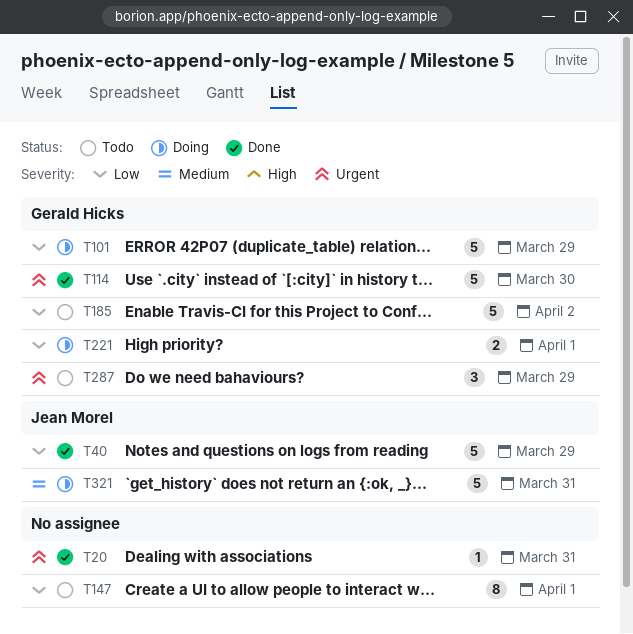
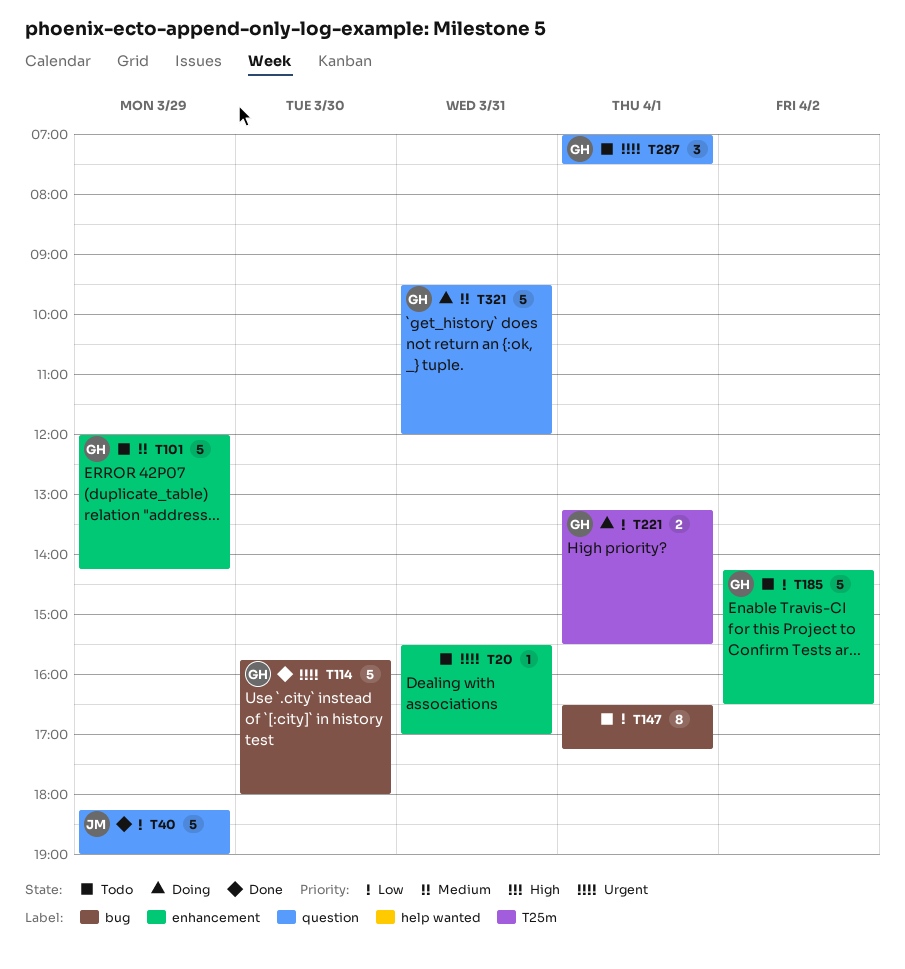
T20, status: Done -> Todo
T101, status: Doing -> Todo
T101, priority: Low -> Medium
T287, day: Mar 29 -> Apr 1
T321, owner: Jean Morel -> Gerald Hicks

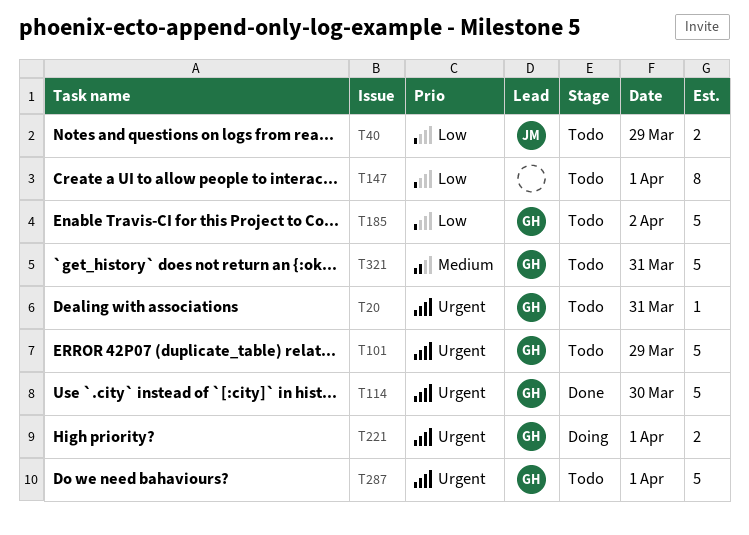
T20, owner: none -> GH
T40, status: Done -> Todo
T40, estimate: 5 -> 2
T101, priority: Medium -> Urgent
T221, priority: Low -> Urgent
T287, estimate: 3 -> 5
T321, status: Doing -> Todo

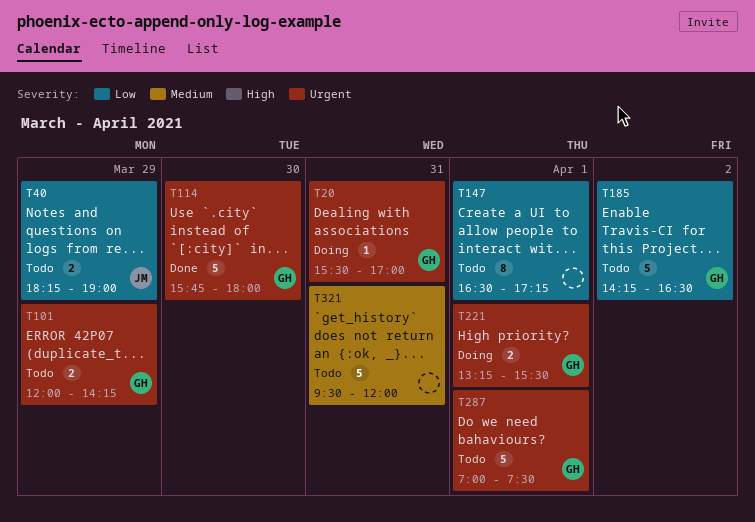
T20, status: Todo -> Doing
T101, estimate: 5 -> 2
T321, owner: GH -> none

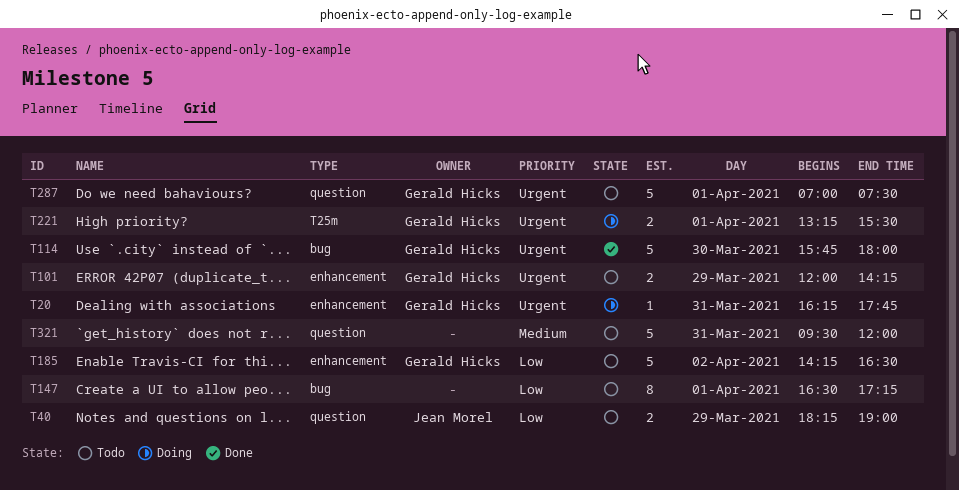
T20, begins: 15:30 -> 16:15
T20, ends: 17:00 -> 17:45

